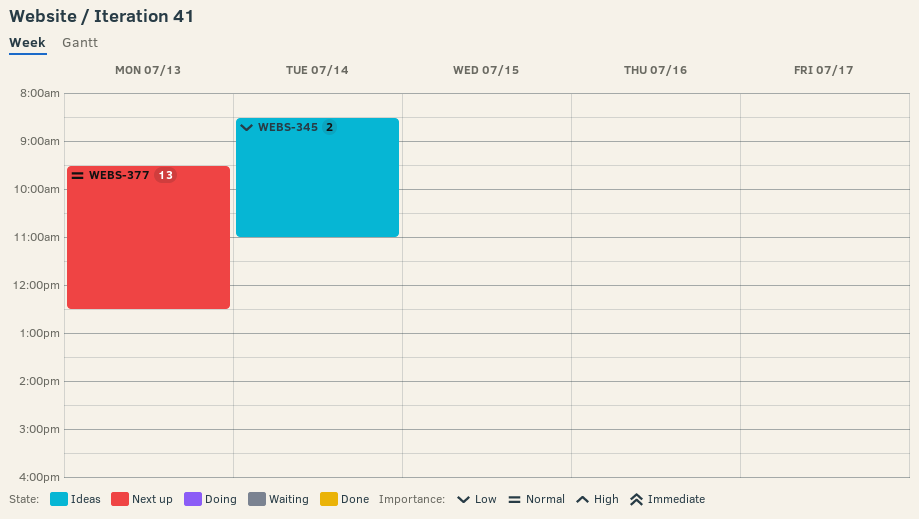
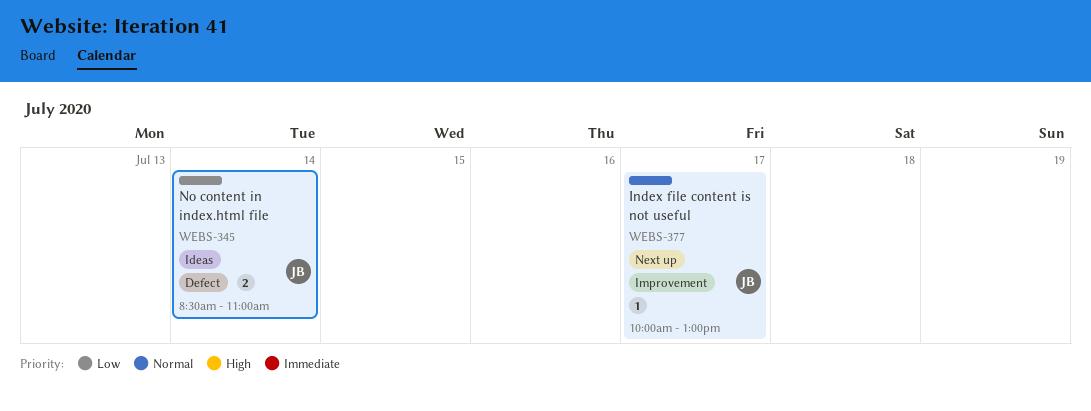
WEBS-377, estimate: 13 -> 1
WEBS-377, day: Jul 13 -> Jul 17
WEBS-377, begins: 09:30 -> 10:00
WEBS-377, ends: 12:30 -> 13:00

